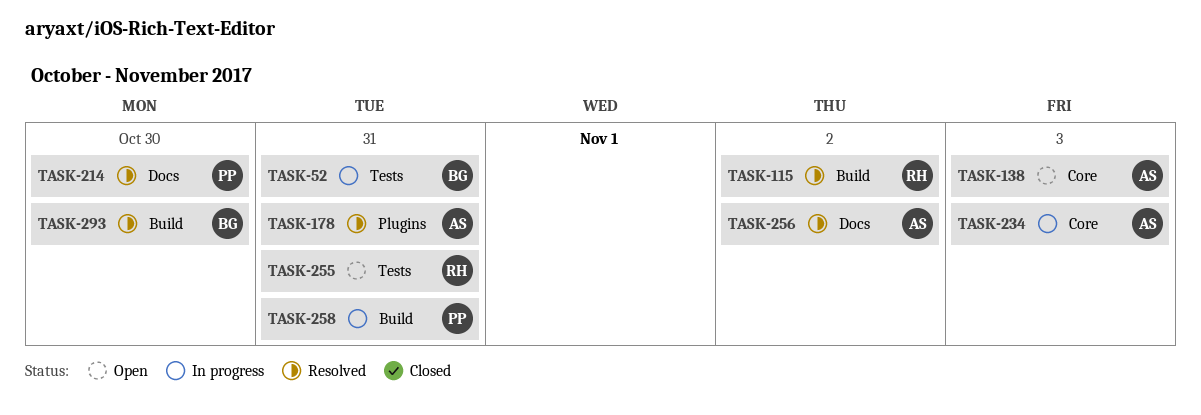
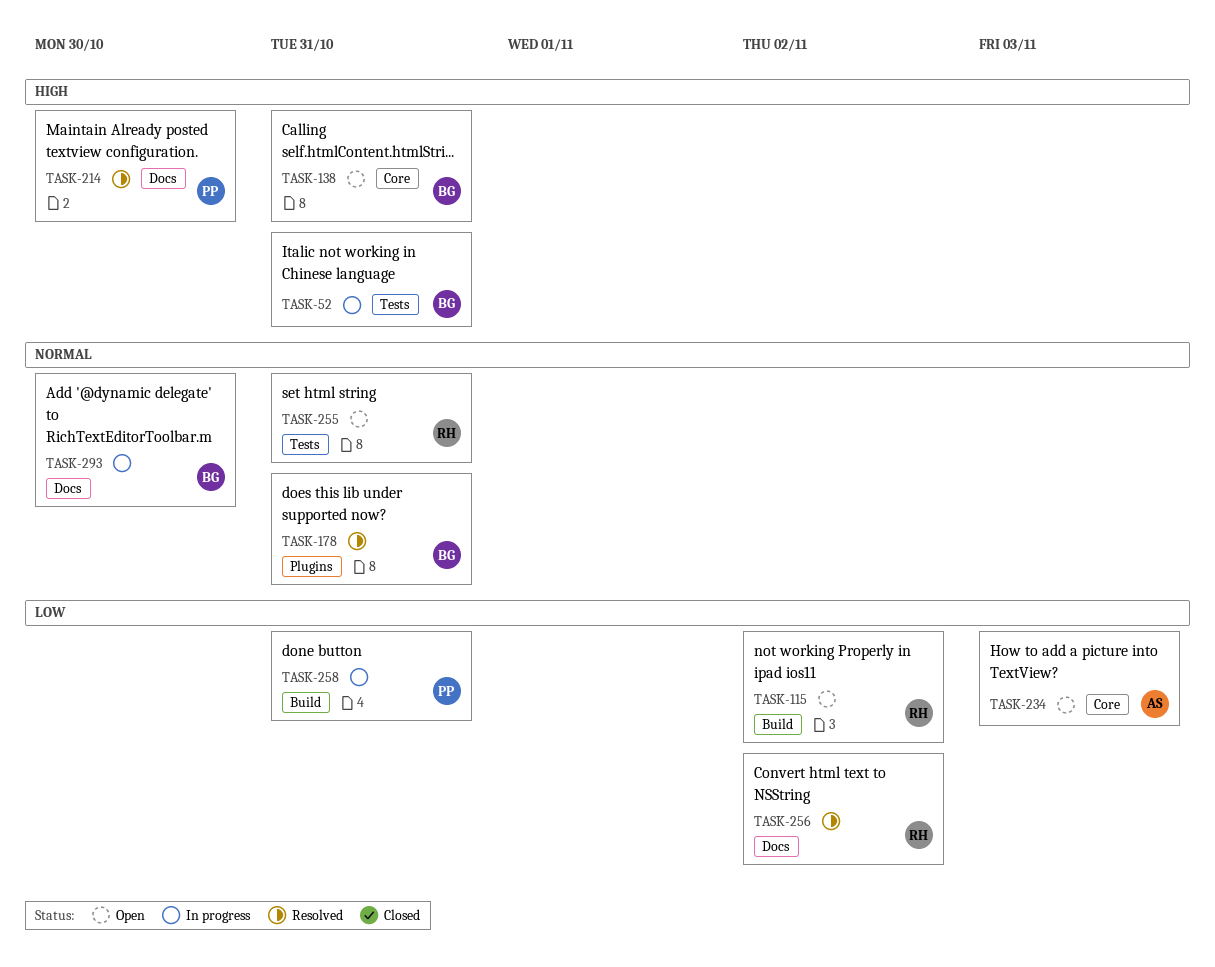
TASK-115, status: Resolved -> Open
TASK-138, owner: AS -> BG
TASK-138, due: Nov 3 -> Oct 31
TASK-178, owner: AS -> BG
TASK-234, status: In progress -> Open
TASK-256, owner: AS -> RH
TASK-293, status: Resolved -> In progress
TASK-293, label: Build -> Docs

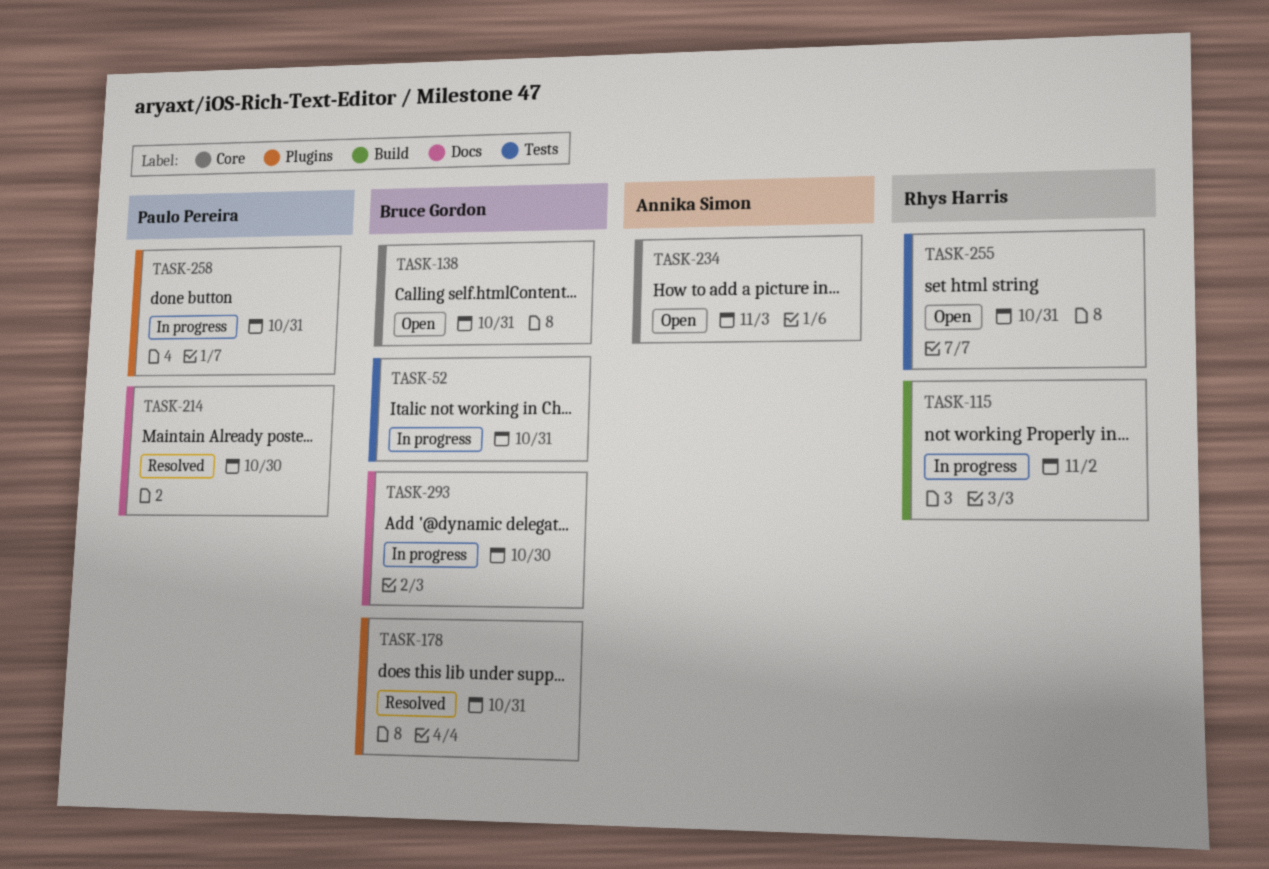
TASK-115, status: Open -> In progress
TASK-256: present -> none
TASK-258, label: Build -> Plugins

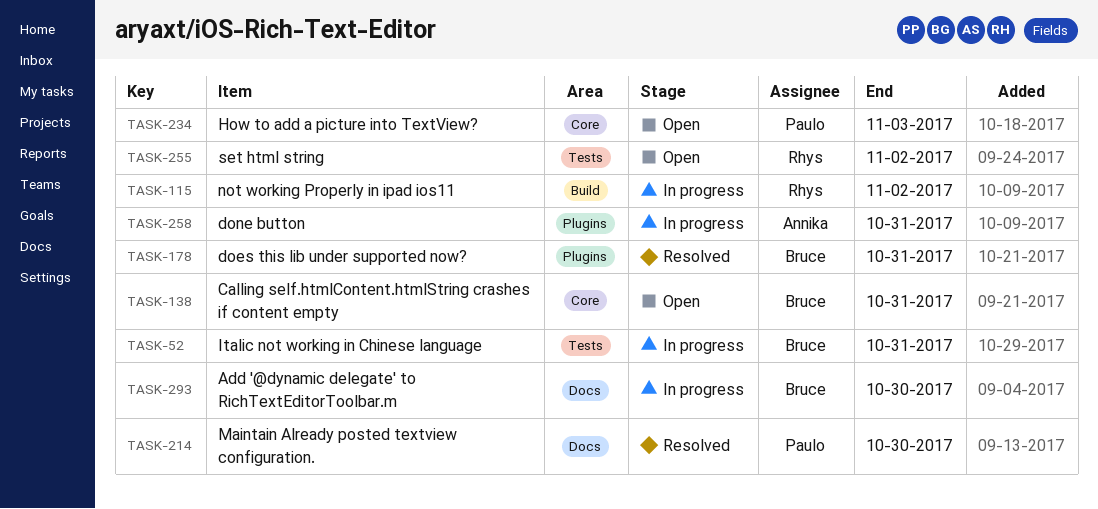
TASK-234, owner: Annika Simon -> Paulo Pereira
TASK-255, due: Oct 31 -> Nov 2
TASK-258, owner: Paulo Pereira -> Annika Simon

